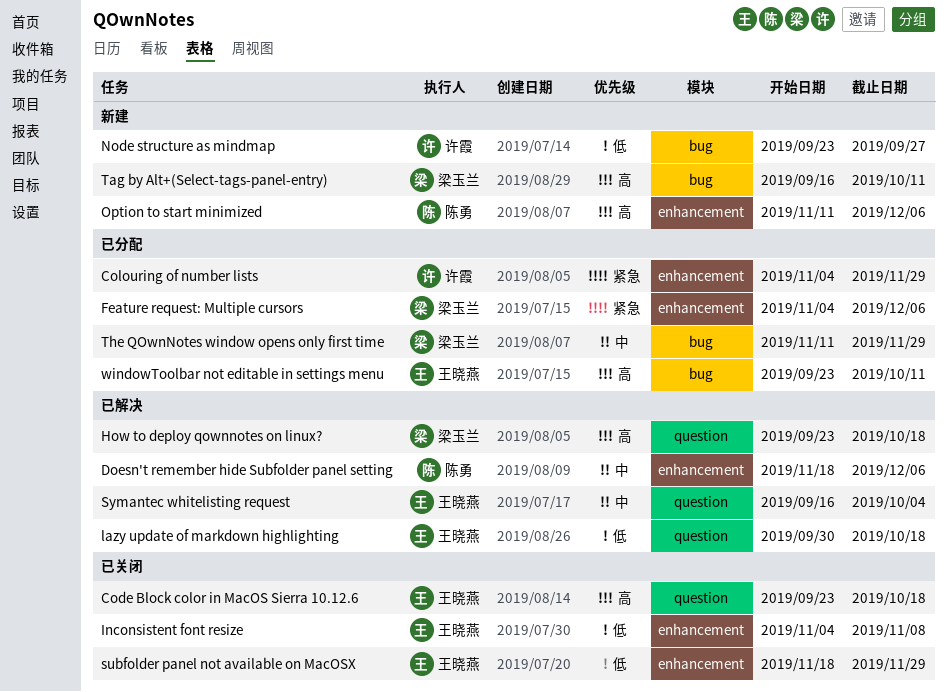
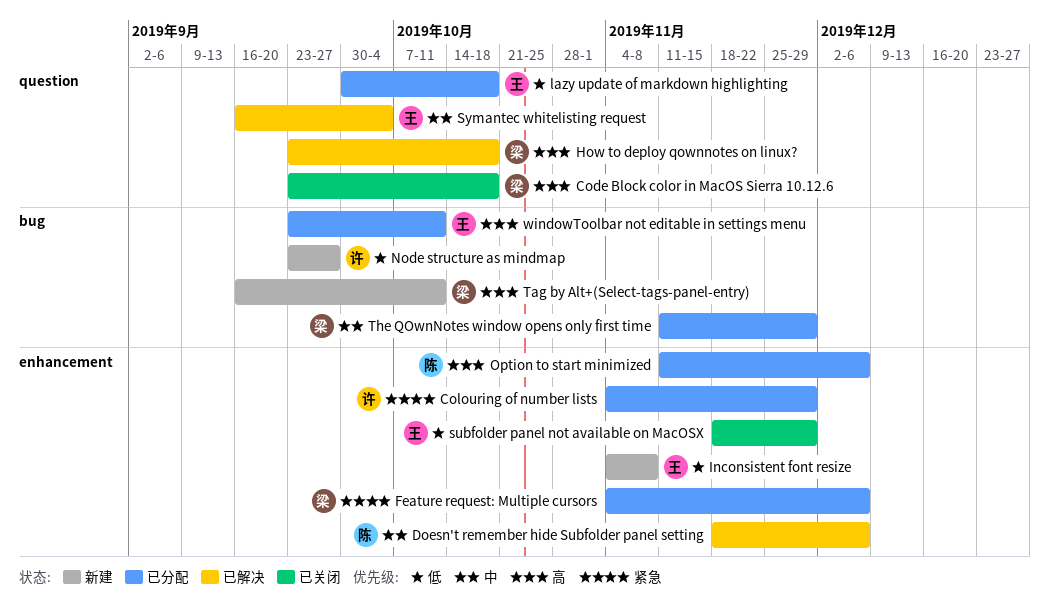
Code Block color in MacOS Sierra 10.12.6, owner: 王晓燕 -> 梁玉兰
Inconsistent font resize, status: 已关闭 -> 新建
lazy update of markdown highlighting, status: 已解决 -> 已分配
Option to start minimized, status: 新建 -> 已分配

